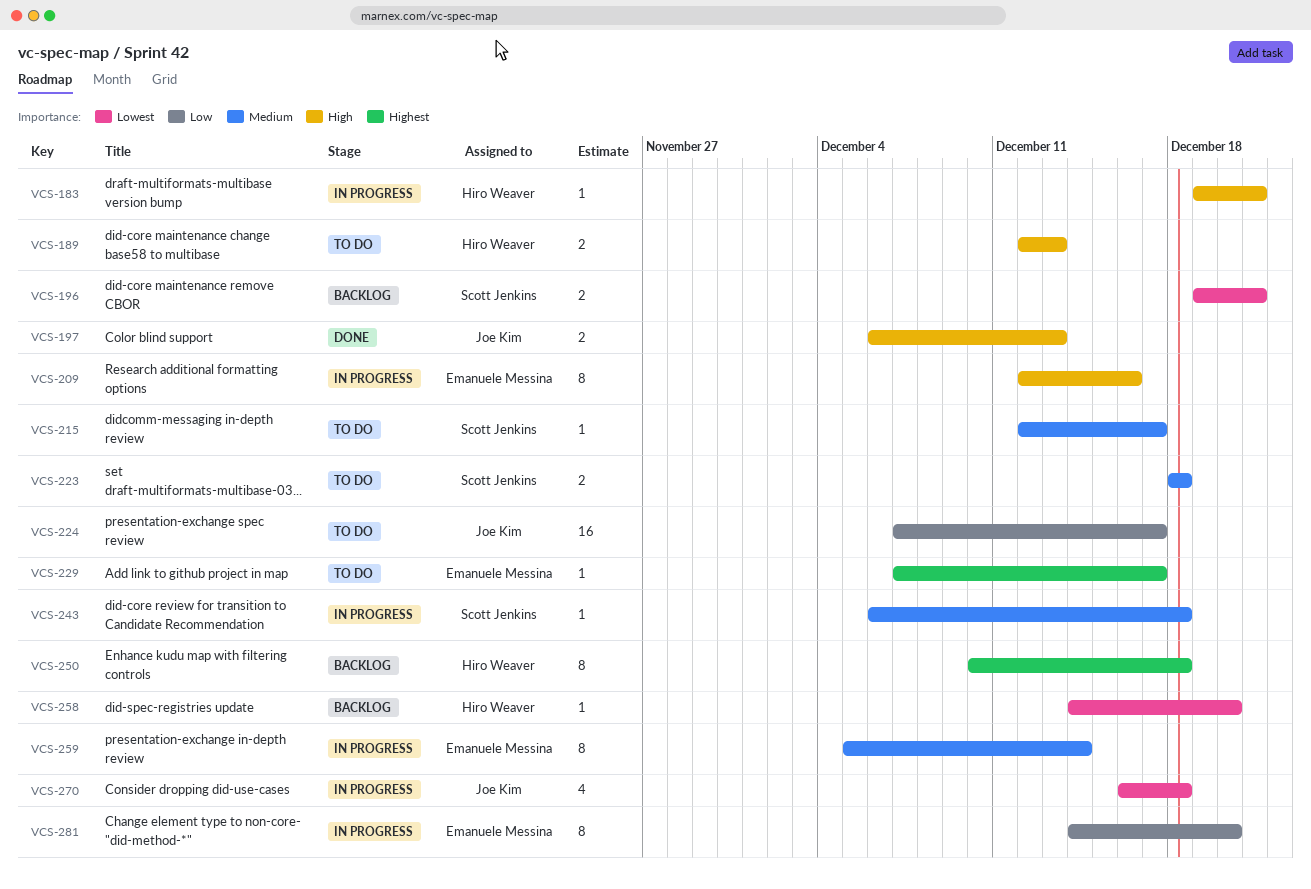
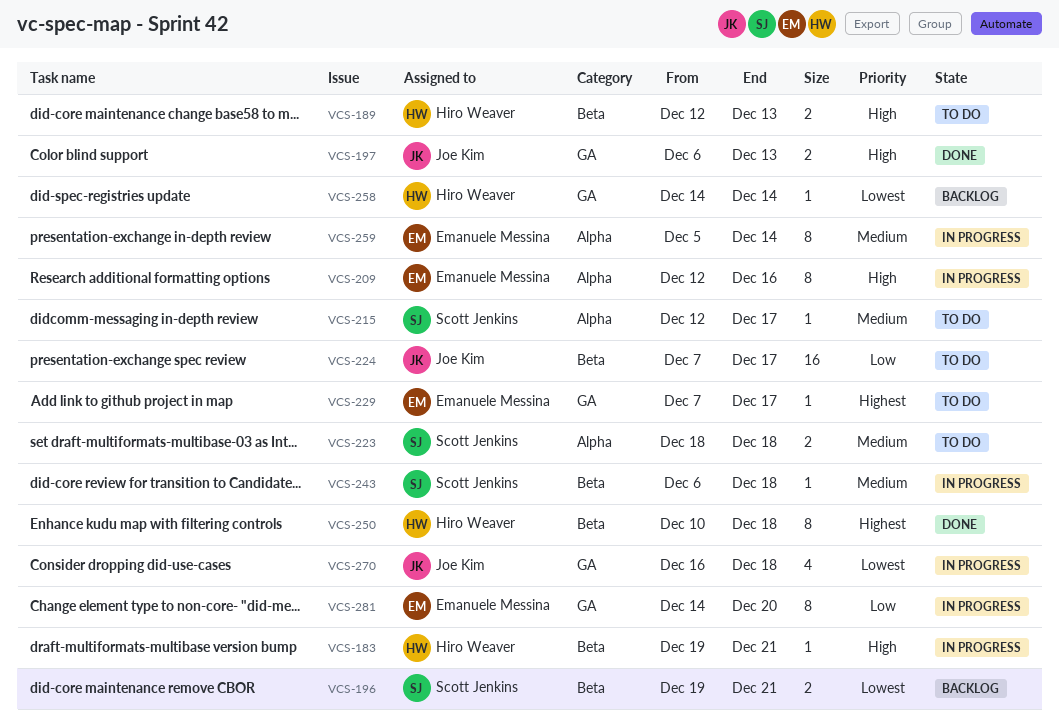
VCS-250, status: Backlog -> Done
VCS-258, due: Dec 20 -> Dec 14

